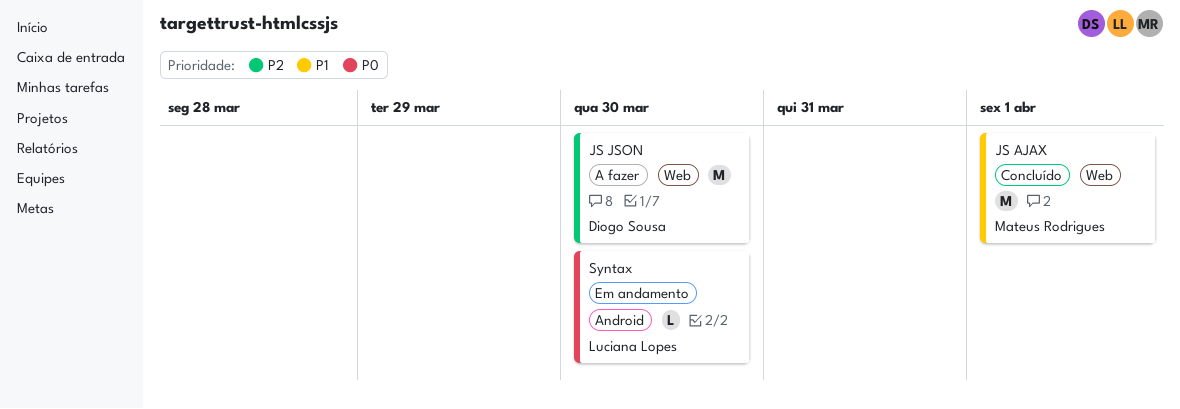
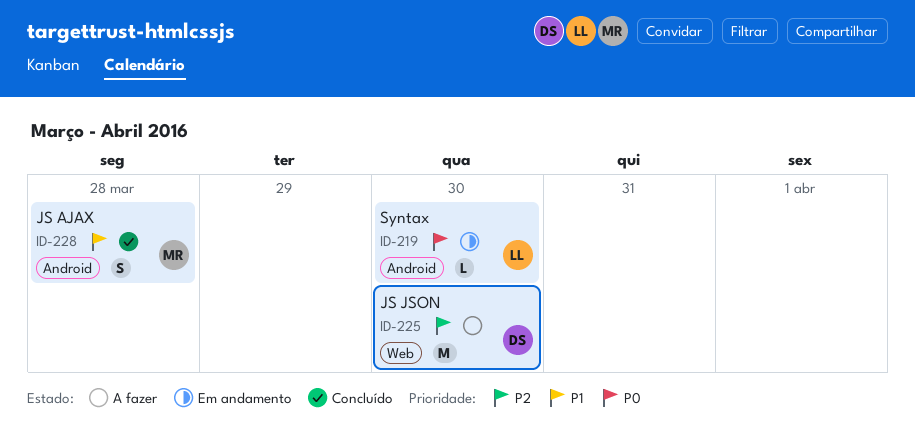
JS AJAX, label: Web -> Android
JS AJAX, estimate: M -> S
JS AJAX, due: Apr 1 -> Mar 28

